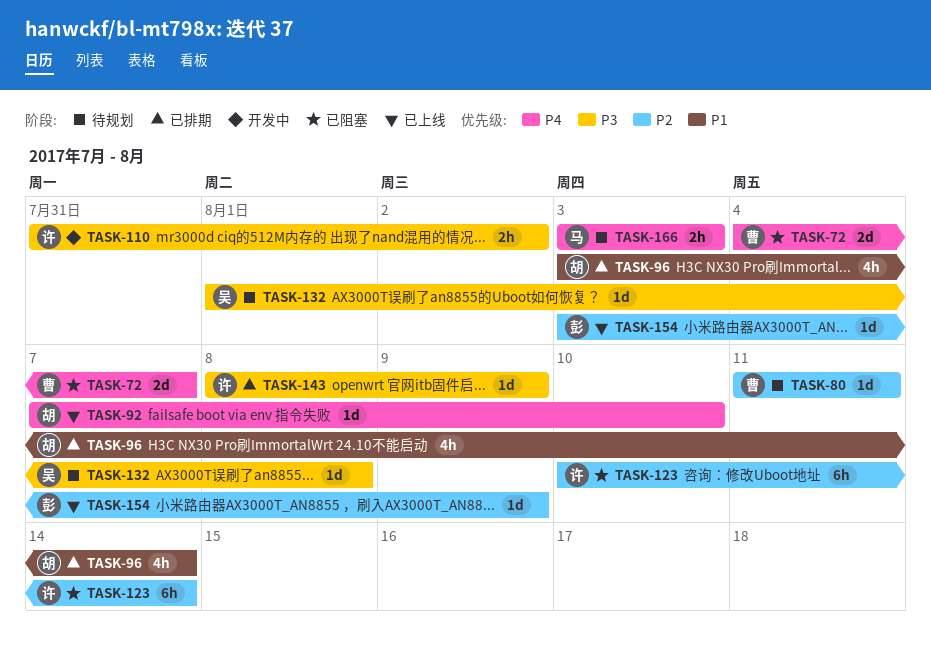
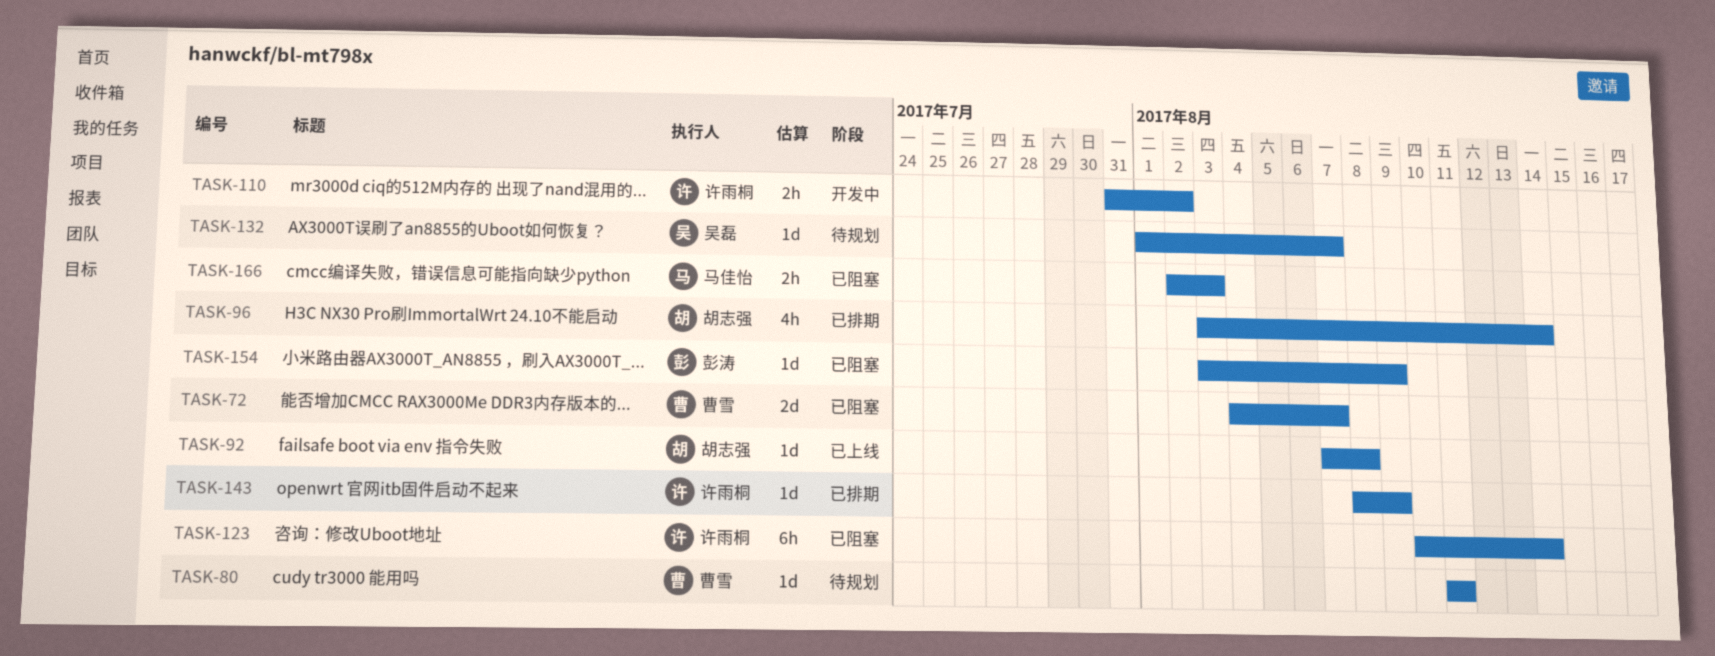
TASK-92, due: Aug 10 -> Aug 8
TASK-132, due: Aug 8 -> Aug 7
TASK-154, status: 已上线 -> 已阻塞
TASK-166, status: 待规划 -> 已阻塞
TASK-166, start: Aug 3 -> Aug 2

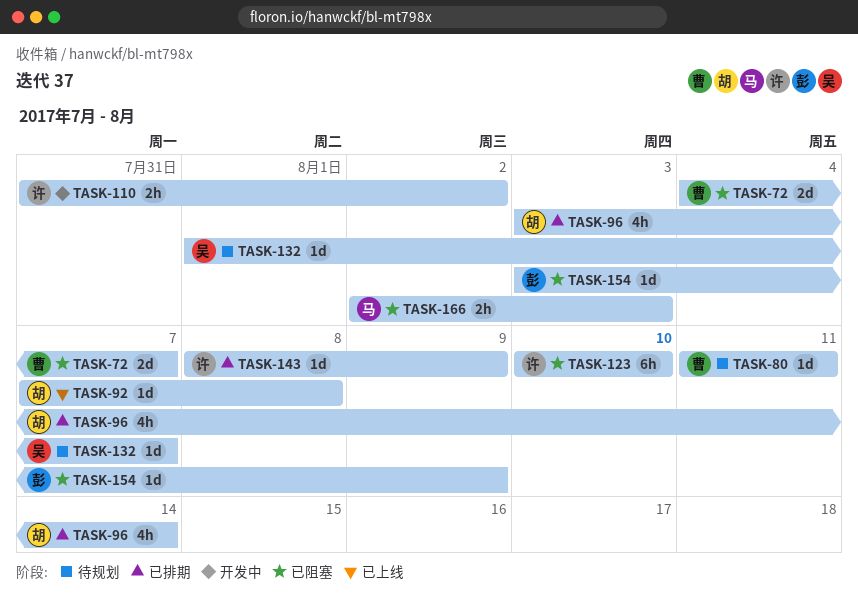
TASK-123, due: Aug 14 -> Aug 10

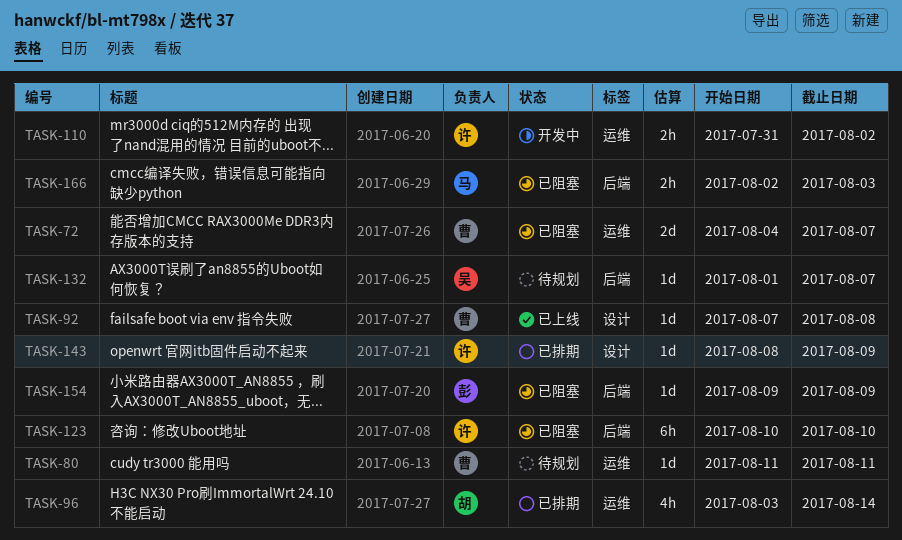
TASK-92, owner: 胡 -> 曹
TASK-154, start: Aug 3 -> Aug 9

